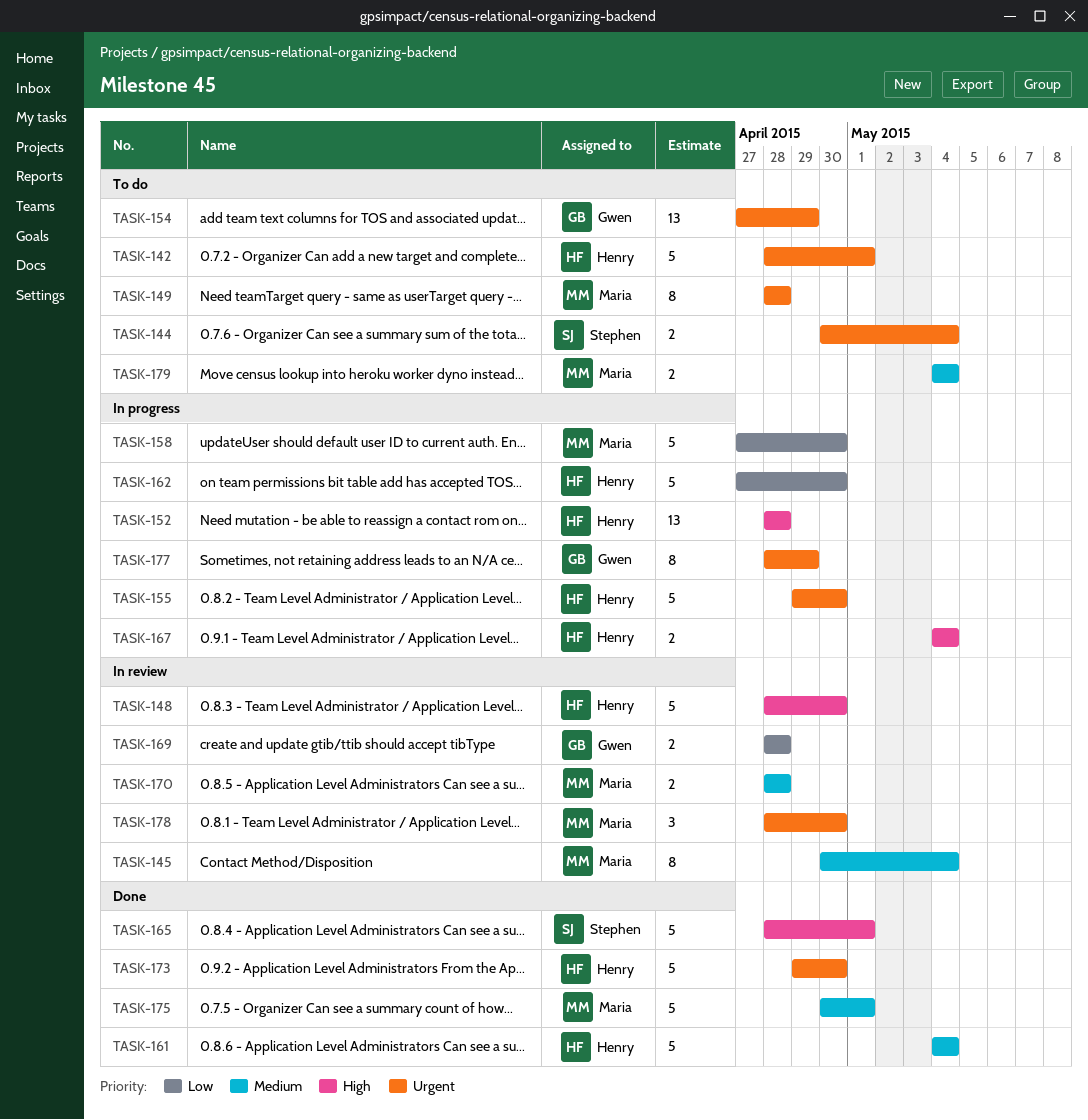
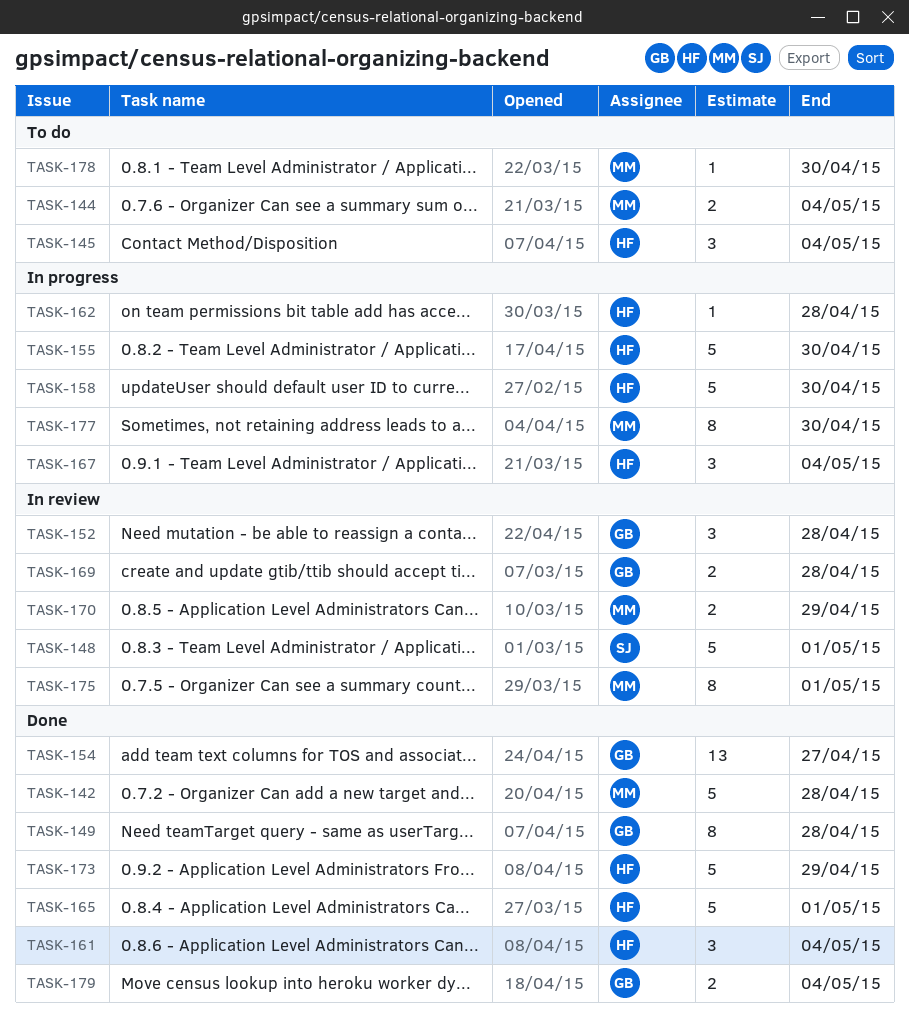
TASK-142, status: To do -> Done
TASK-142, owner: Henry -> Maria
TASK-142, due: May 1 -> Apr 28
TASK-144, owner: Stephen -> Maria
TASK-145, status: In review -> To do
TASK-145, owner: Maria -> Henry
TASK-145, estimate: 8 -> 3
TASK-148, owner: Henry -> Stephen
TASK-148, due: Apr 30 -> May 1
TASK-149, status: To do -> Done
TASK-149, owner: Maria -> Gwen
TASK-152, status: In progress -> In review
TASK-152, owner: Henry -> Gwen
TASK-152, estimate: 13 -> 3
TASK-154, status: To do -> Done
TASK-154, due: Apr 29 -> Apr 27
TASK-158, owner: Maria -> Henry
TASK-161, estimate: 5 -> 3
TASK-162, estimate: 5 -> 1
TASK-162, due: Apr 30 -> Apr 28
TASK-165, owner: Stephen -> Henry
TASK-167, estimate: 2 -> 3
TASK-170, due: Apr 28 -> Apr 29
TASK-173, due: Apr 30 -> Apr 29
TASK-175, status: Done -> In review
TASK-175, estimate: 5 -> 8
TASK-177, owner: Gwen -> Maria
TASK-177, due: Apr 29 -> Apr 30
TASK-178, status: In review -> To do
TASK-178, estimate: 3 -> 1
TASK-179, status: To do -> Done
TASK-179, owner: Maria -> Gwen

